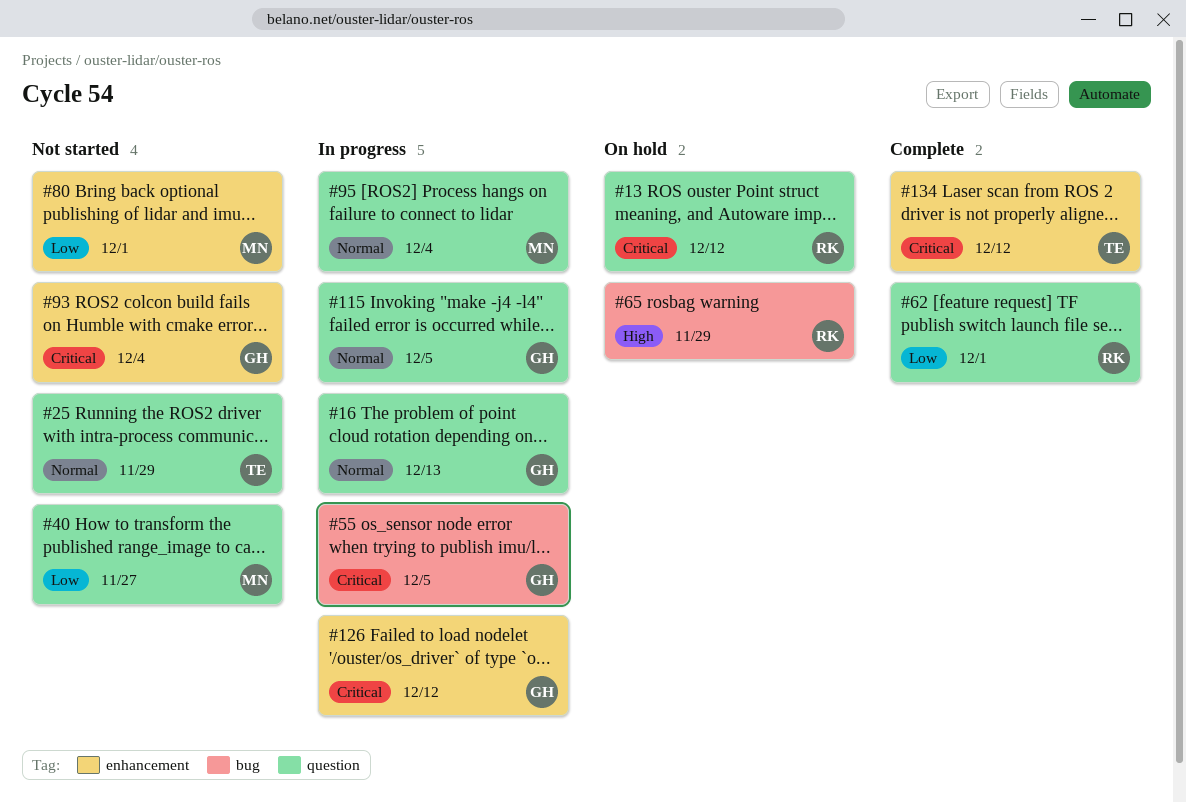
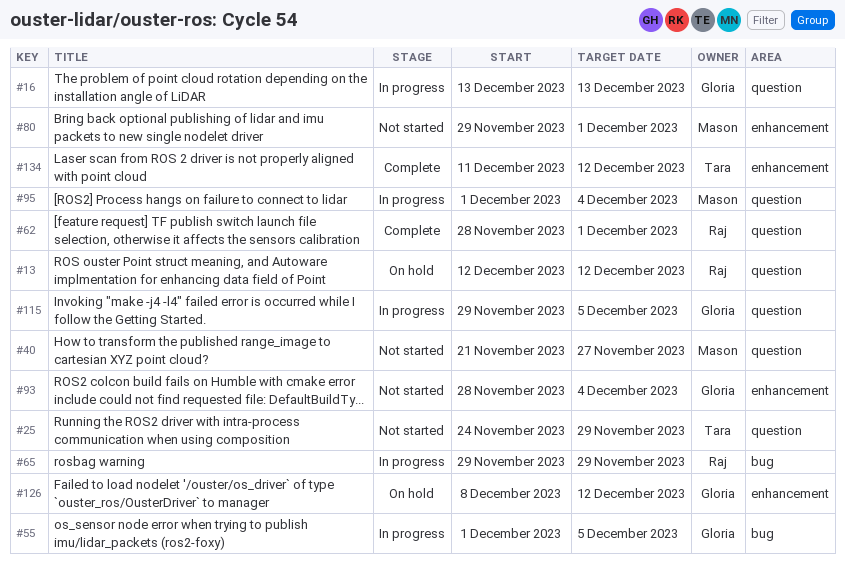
#65, status: On hold -> In progress
#126, status: In progress -> On hold

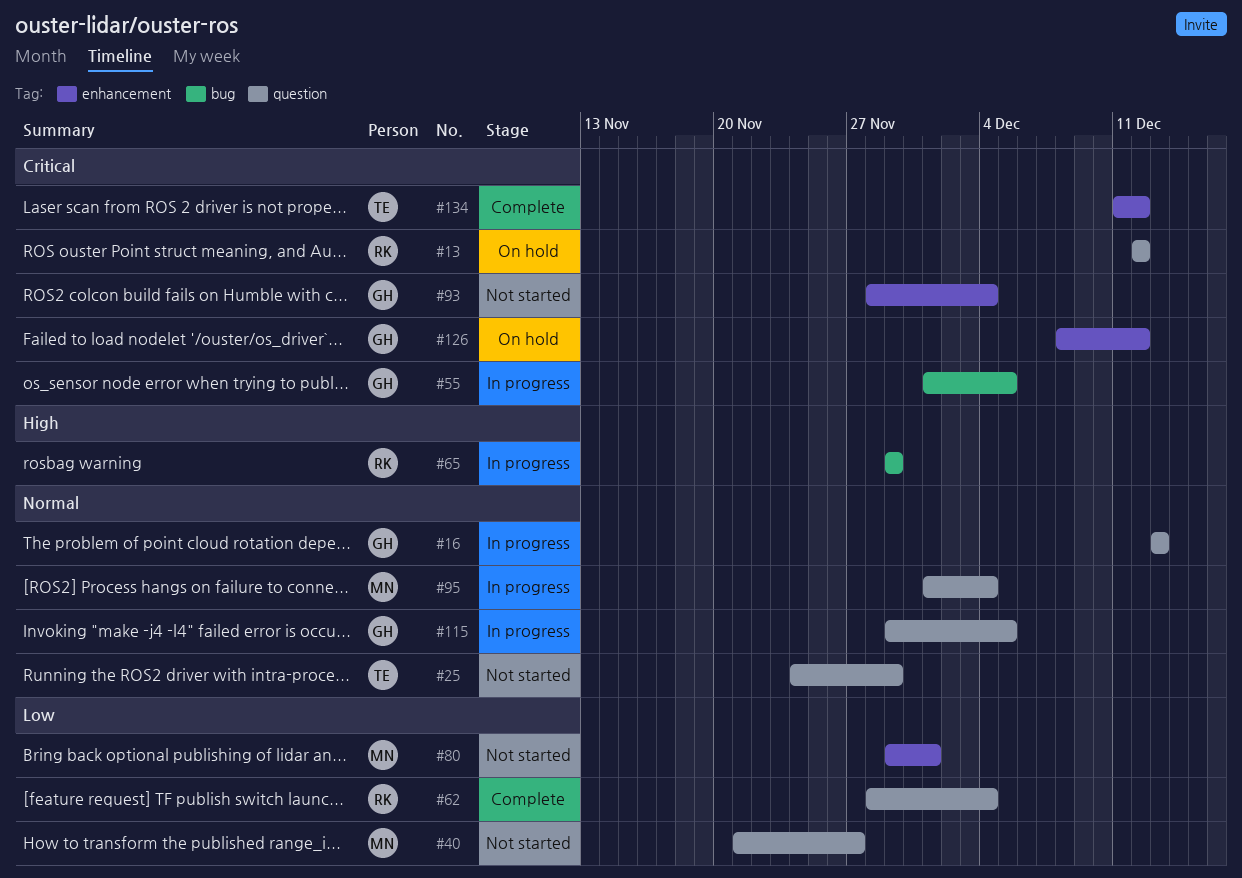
#62, due: Dec 1 -> Dec 4

